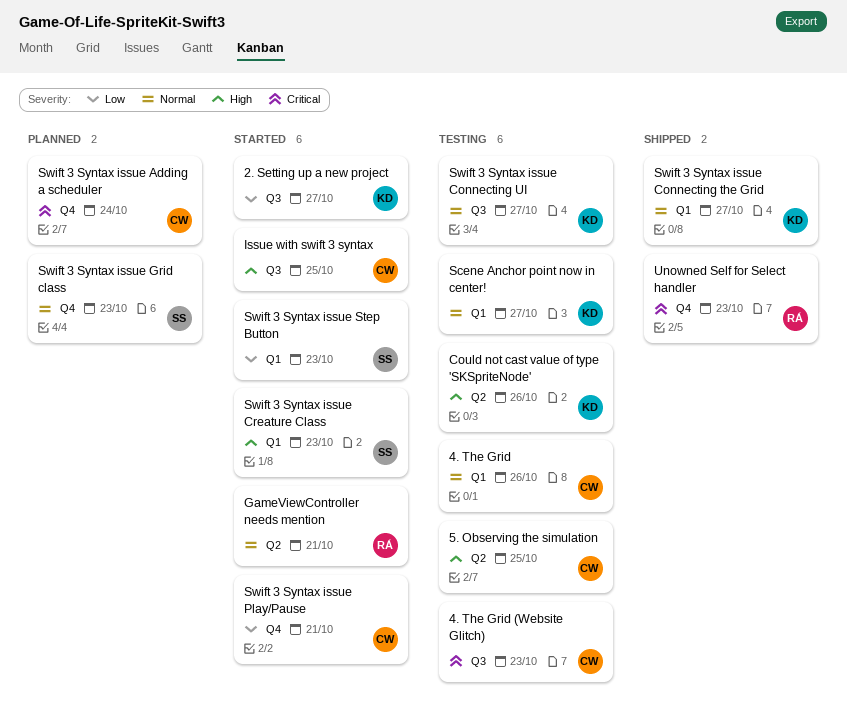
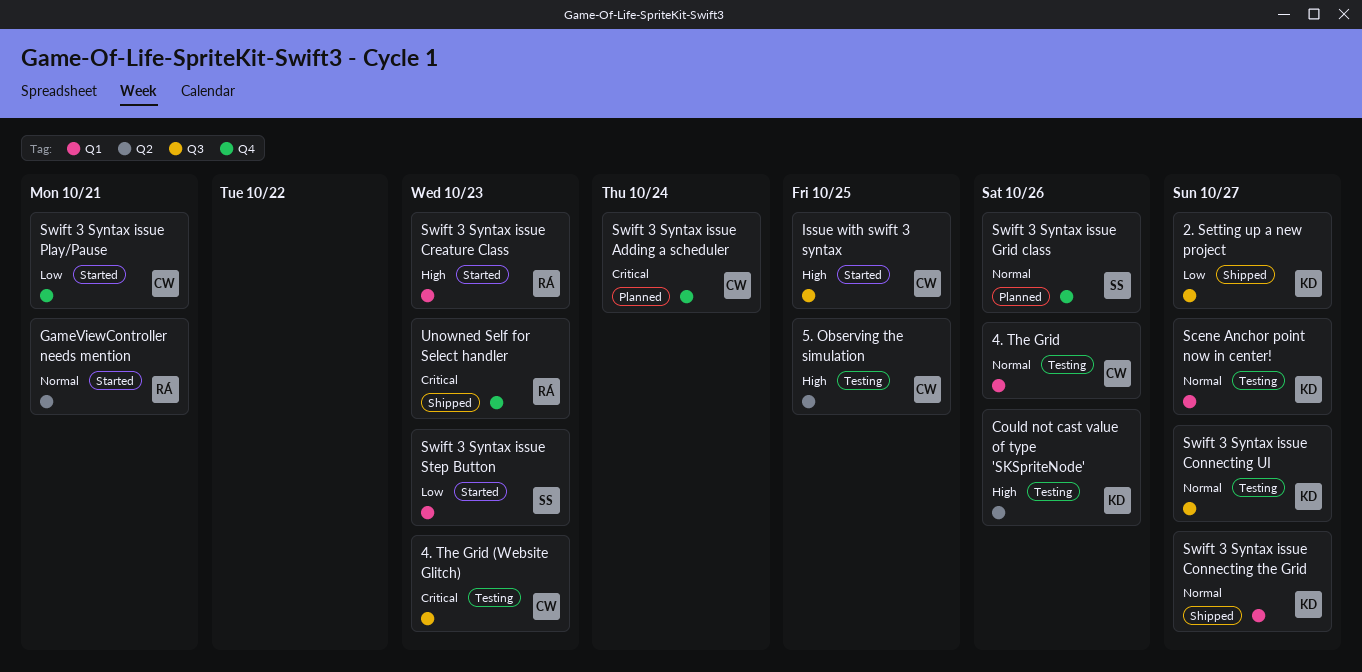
2. Setting up a new project, status: Started -> Shipped
Swift 3 Syntax issue Creature Class, owner: SS -> RÁ
Swift 3 Syntax issue Grid class, due: Oct 23 -> Oct 26

